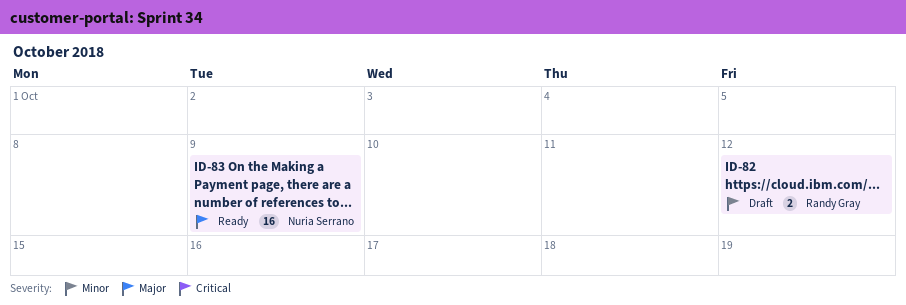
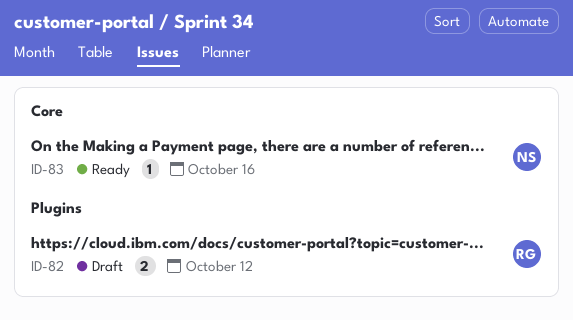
ID-83, estimate: 16 -> 1
ID-83, due: Oct 9 -> Oct 16

